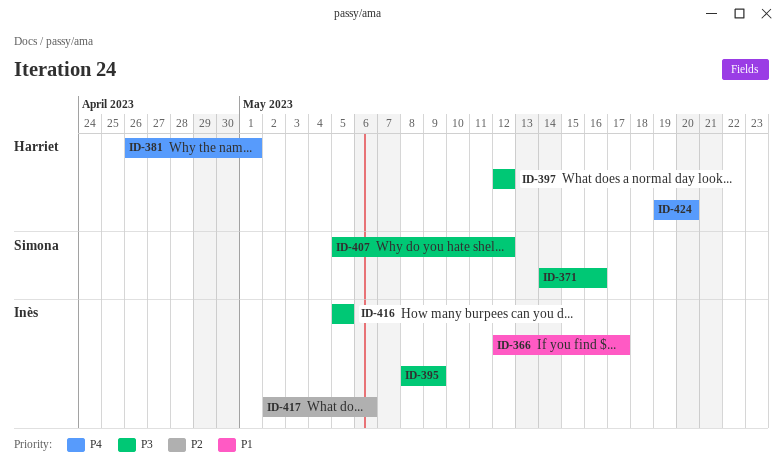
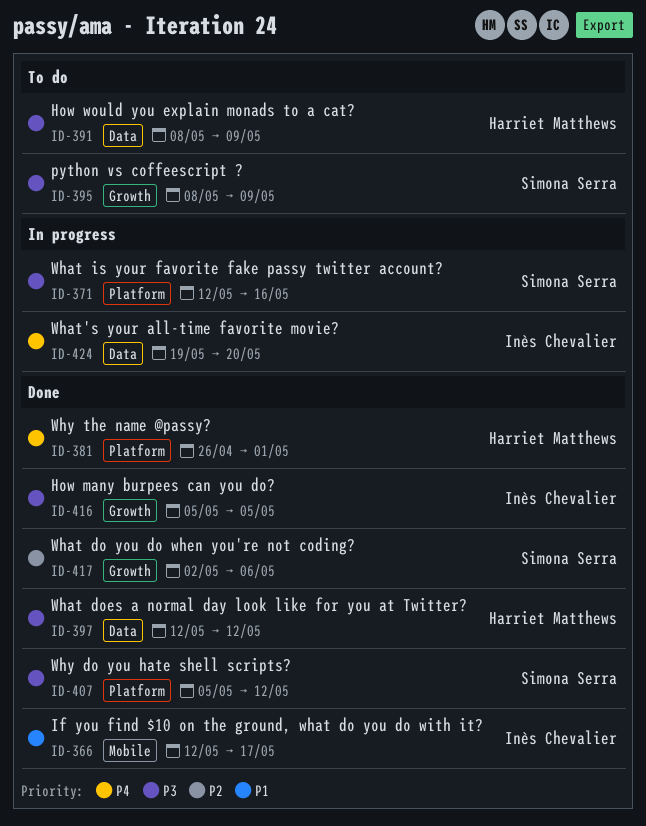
ID-371, start: May 14 -> May 12
ID-391: none -> present
ID-395, owner: Inès Chevalier -> Simona Serra
ID-417, owner: Inès Chevalier -> Simona Serra
ID-424, owner: Harriet Matthews -> Inès Chevalier

